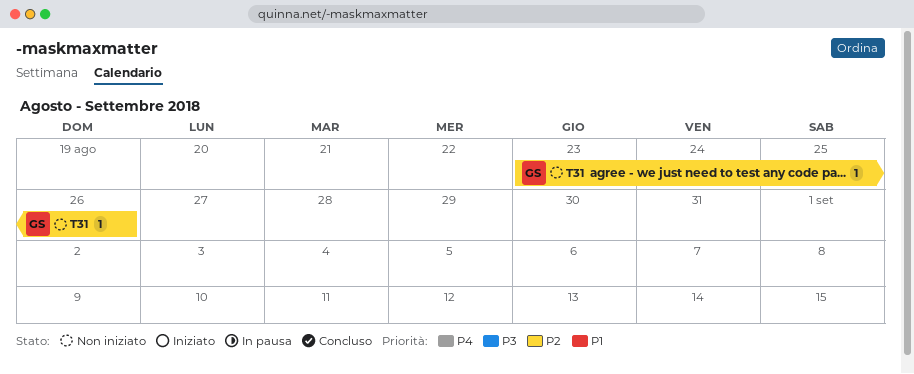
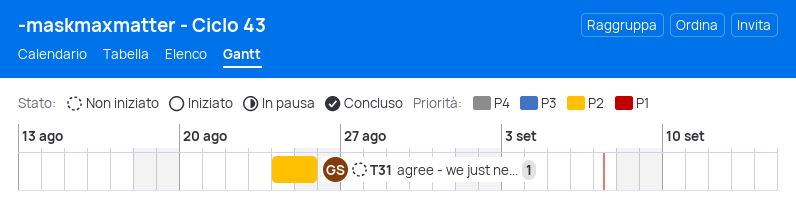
T31, start: Aug 23 -> Aug 24
T31, due: Aug 26 -> Aug 25

